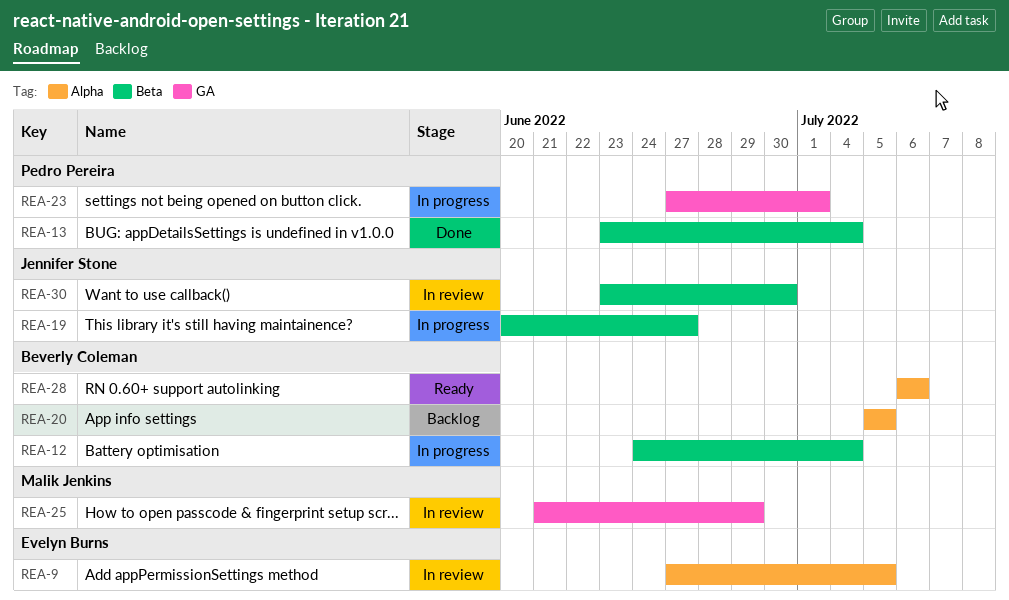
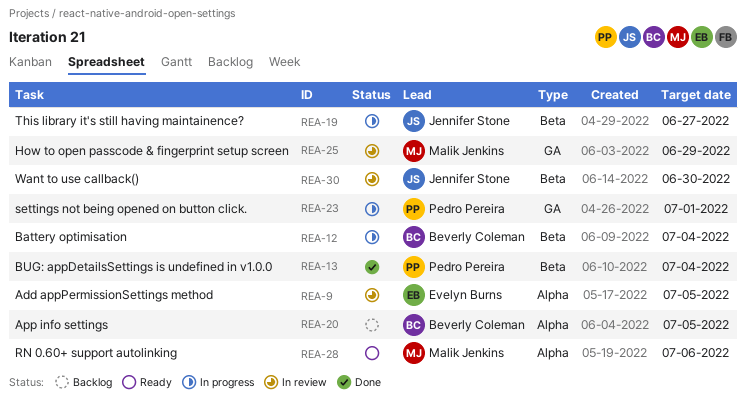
REA-28, owner: Beverly Coleman -> Malik Jenkins

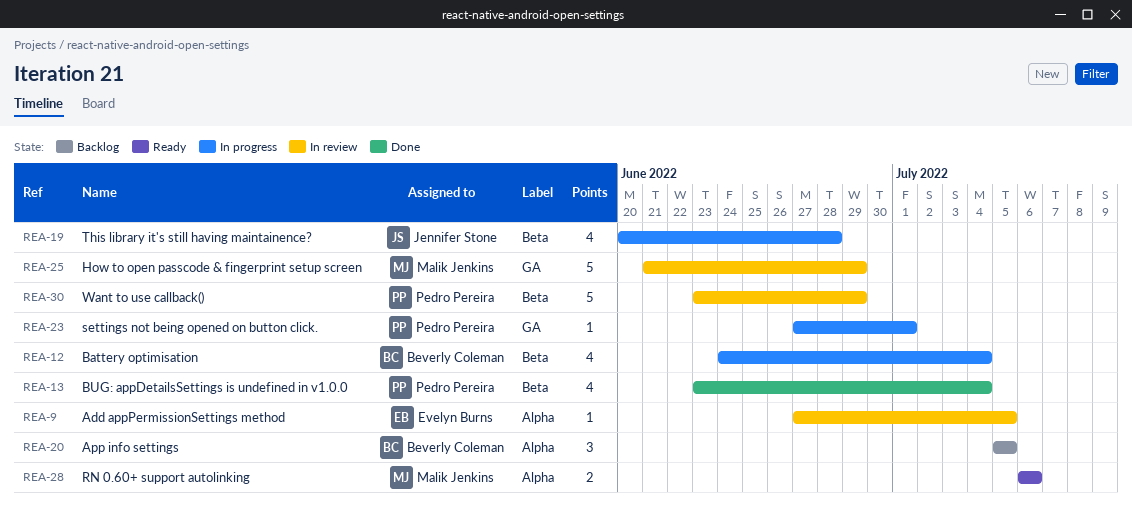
REA-19, due: Jun 27 -> Jun 28
REA-30, owner: Jennifer Stone -> Pedro Pereira
REA-30, due: Jun 30 -> Jun 29

